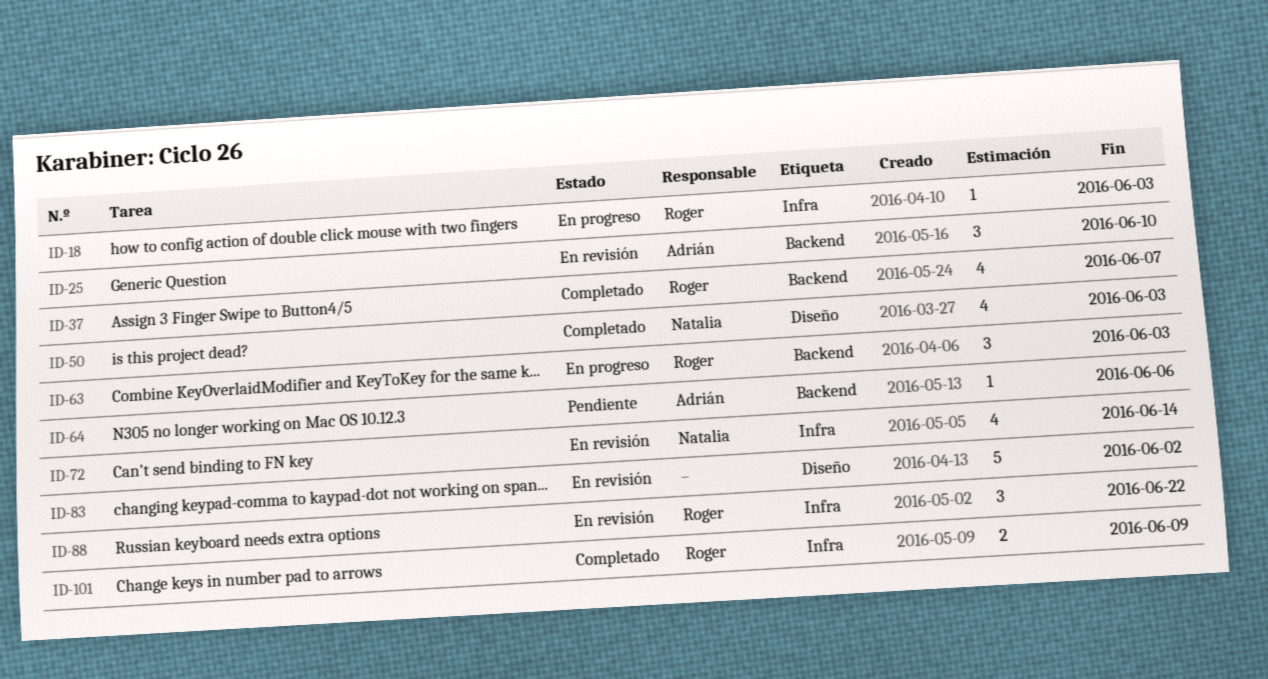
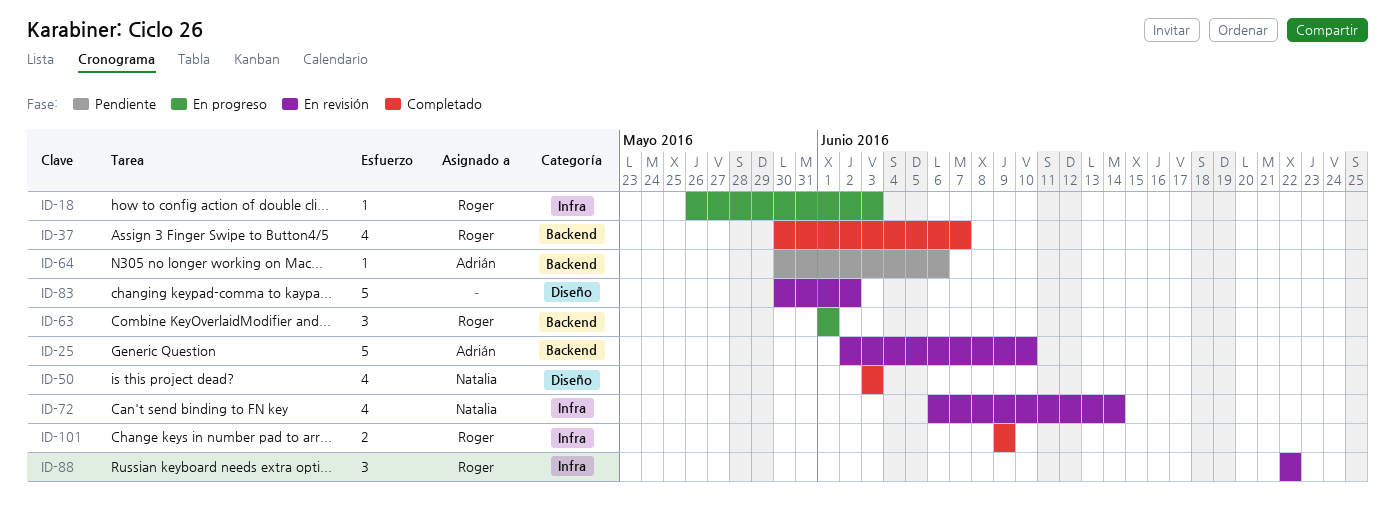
ID-25, estimate: 3 -> 5
ID-63, due: Jun 3 -> Jun 1

